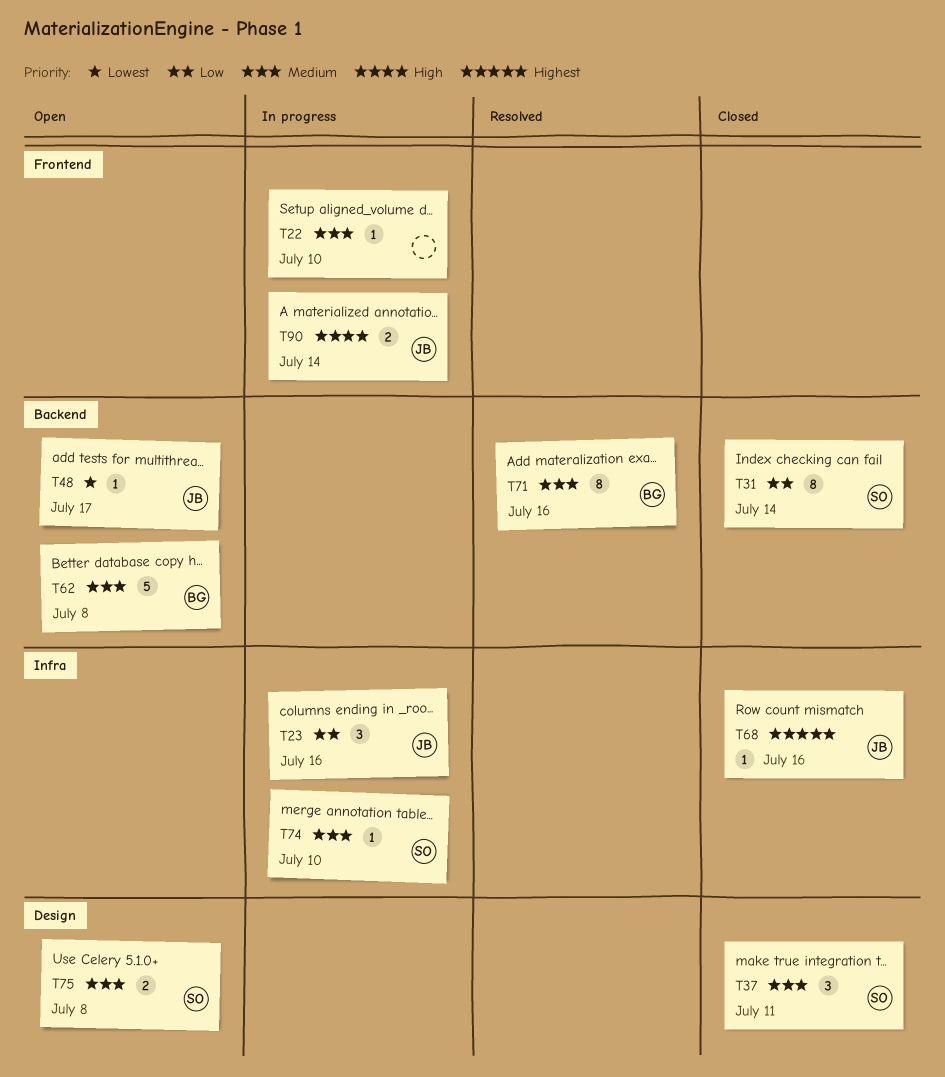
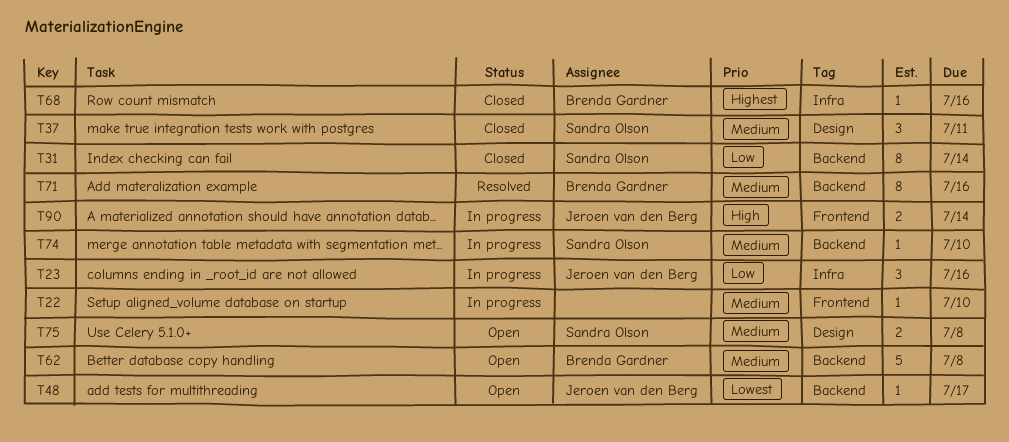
T68, owner: Jeroen van den Berg -> Brenda Gardner
T74, label: Infra -> Backend

